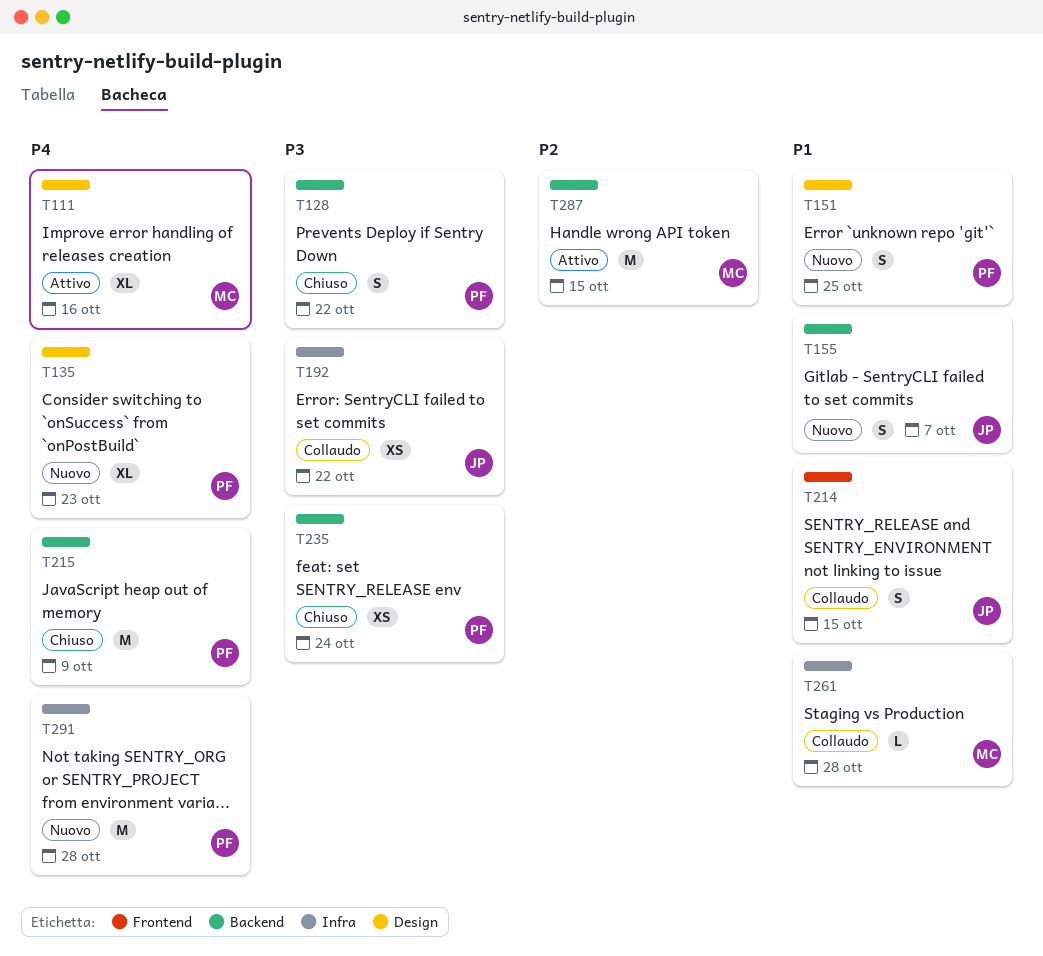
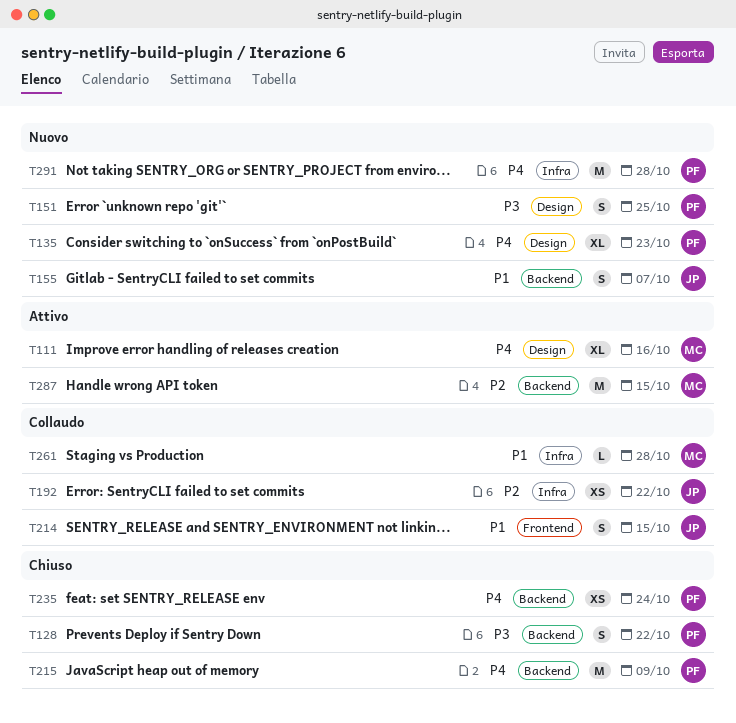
T151, priority: P1 -> P3
T192, priority: P3 -> P2
T235, priority: P3 -> P4

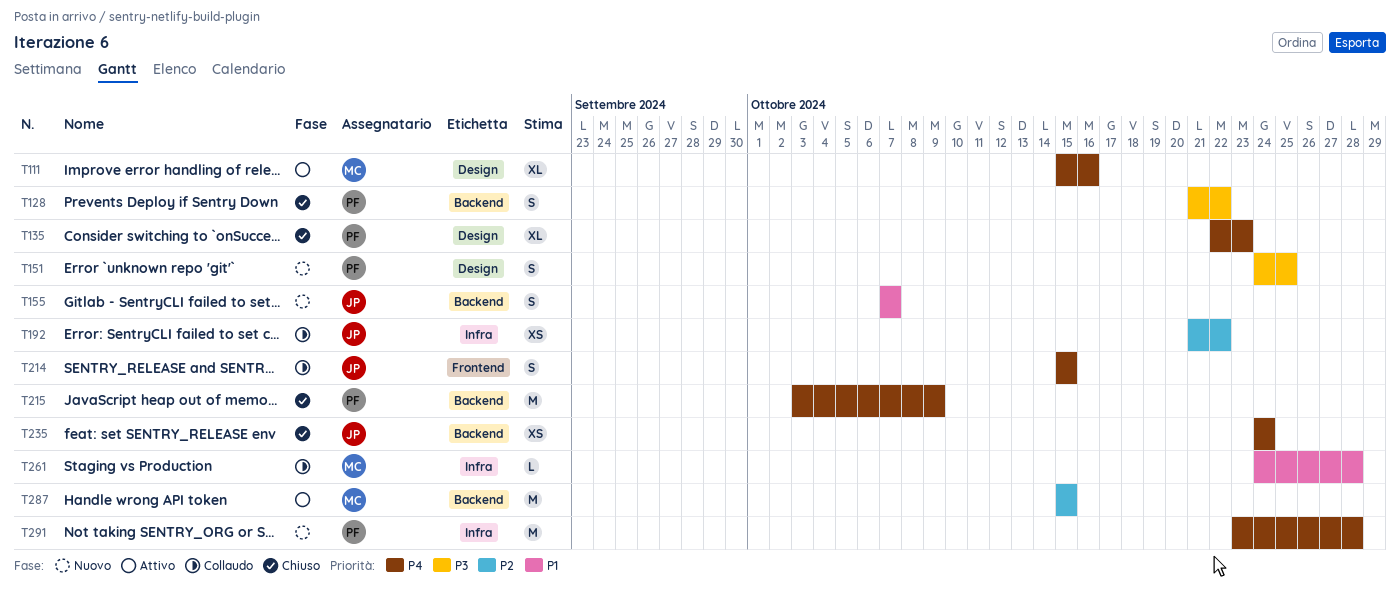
T135, status: Nuovo -> Chiuso
T214, priority: P1 -> P4
T235, owner: PF -> JP

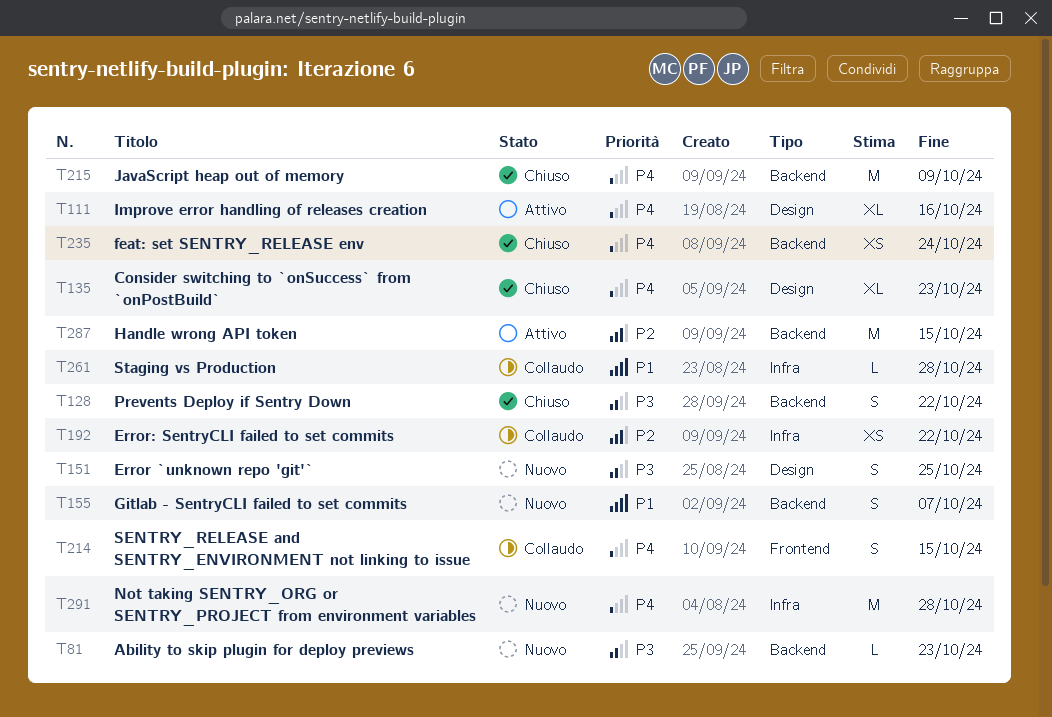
T81: none -> present

